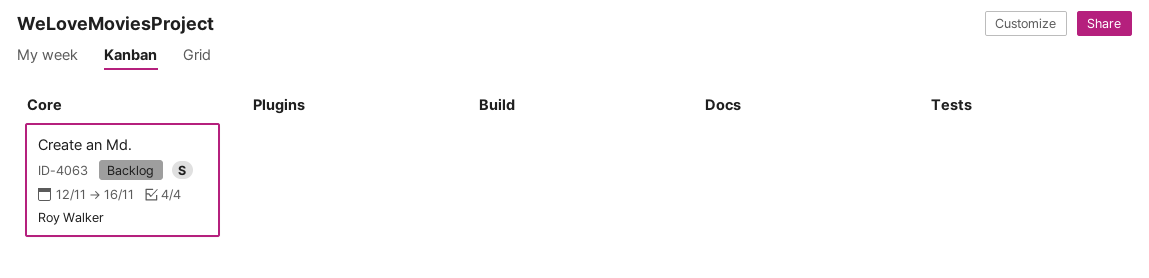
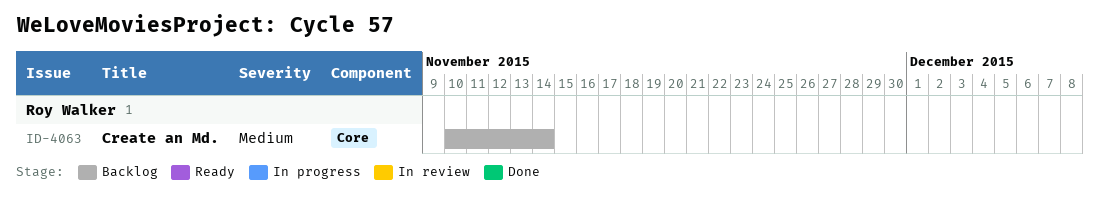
ID-4063, start: Nov 12 -> Nov 10
ID-4063, due: Nov 16 -> Nov 14

